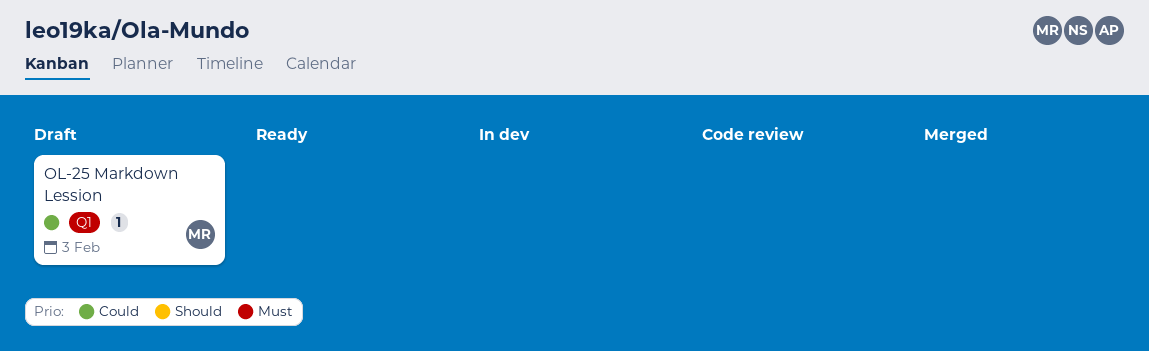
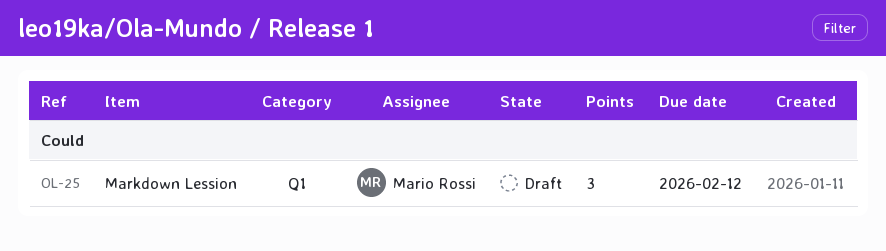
OL-25, estimate: 1 -> 3
OL-25, due: Feb 3 -> Feb 12

